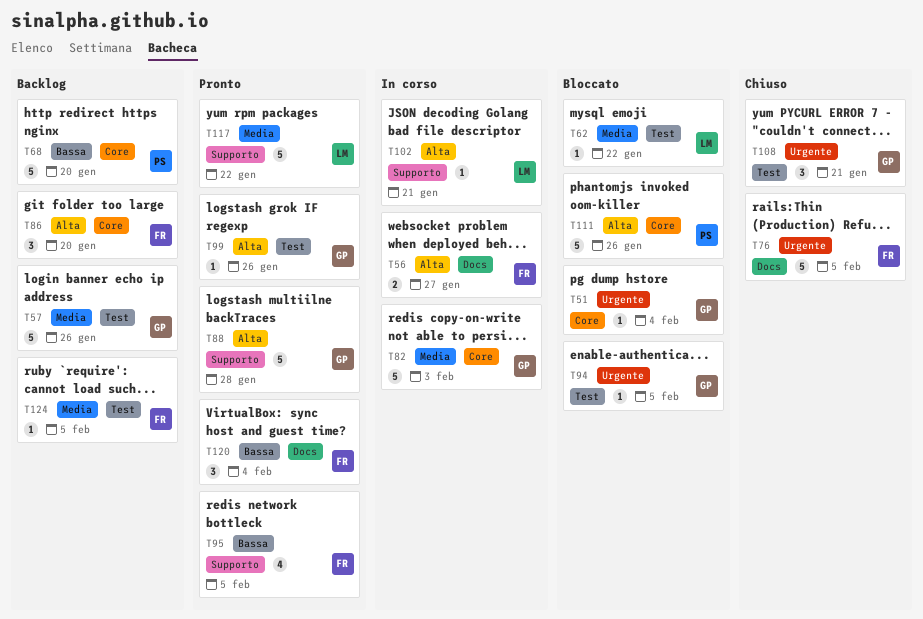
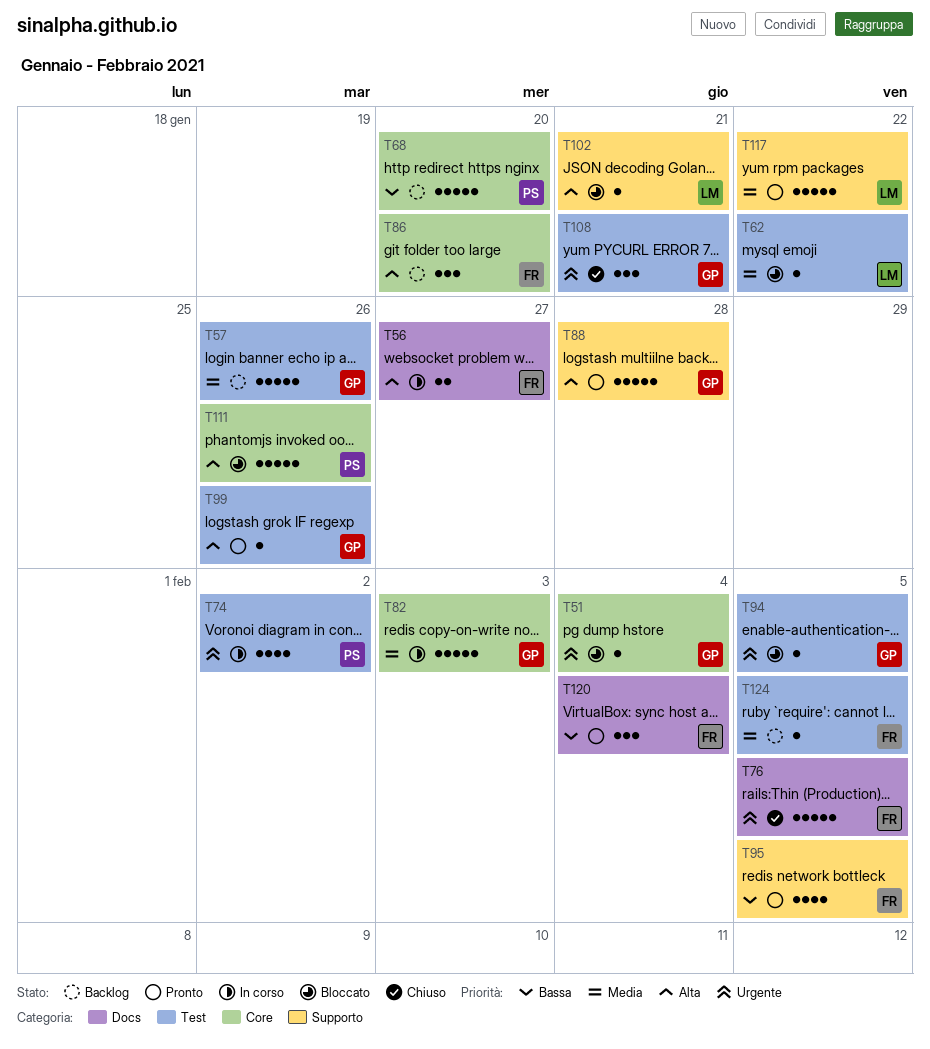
T74: none -> present
T102, status: In corso -> Bloccato

